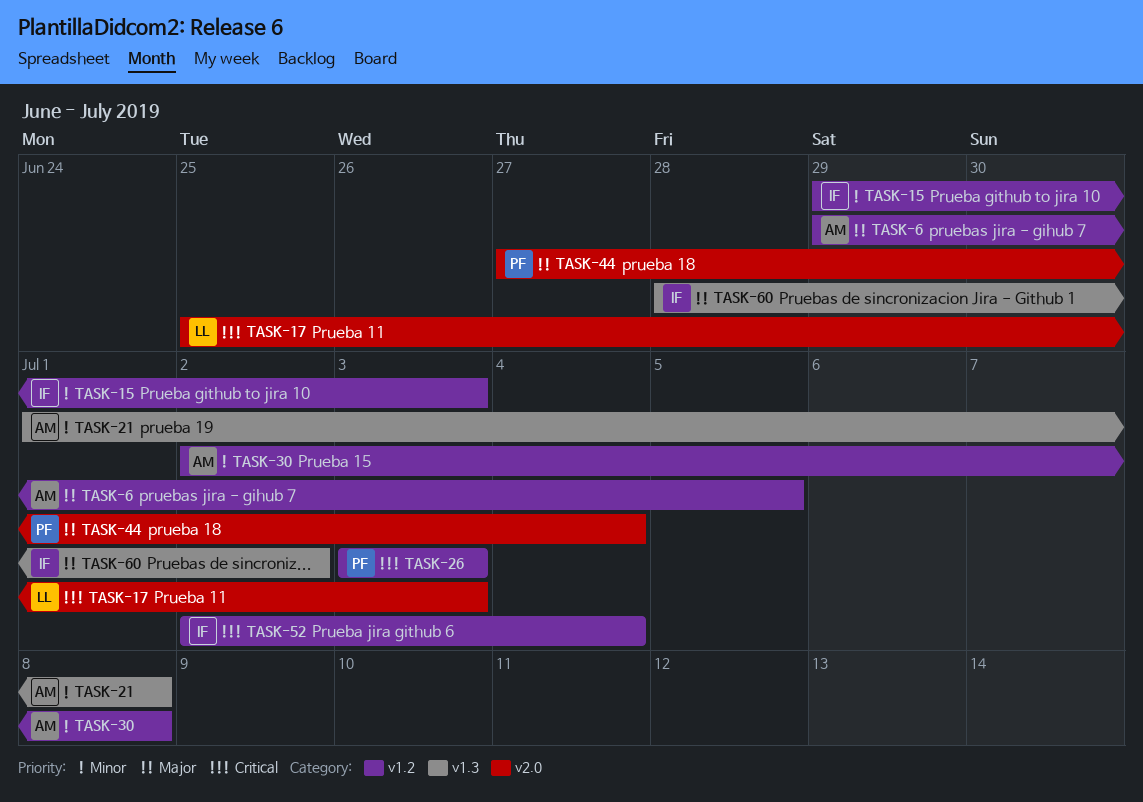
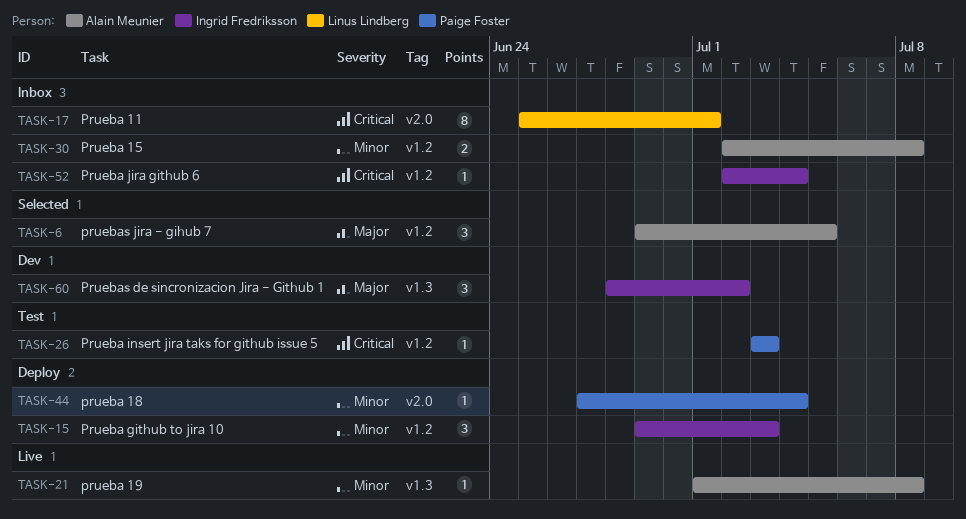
TASK-17, due: Jul 3 -> Jul 1
TASK-44, priority: Major -> Minor

